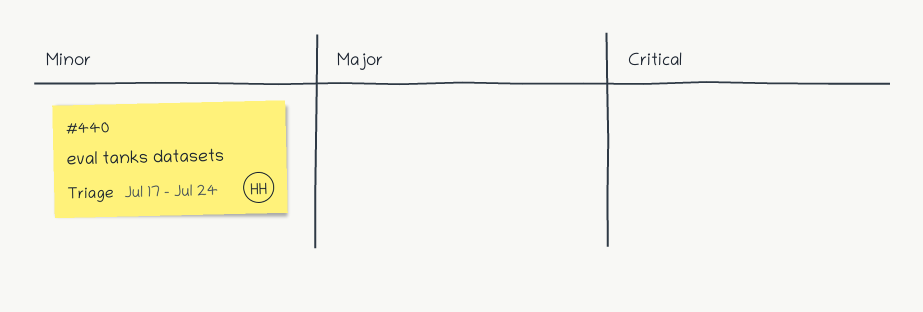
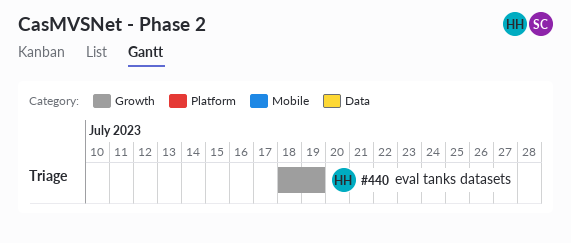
#440, start: Jul 17 -> Jul 18
#440, due: Jul 24 -> Jul 19

